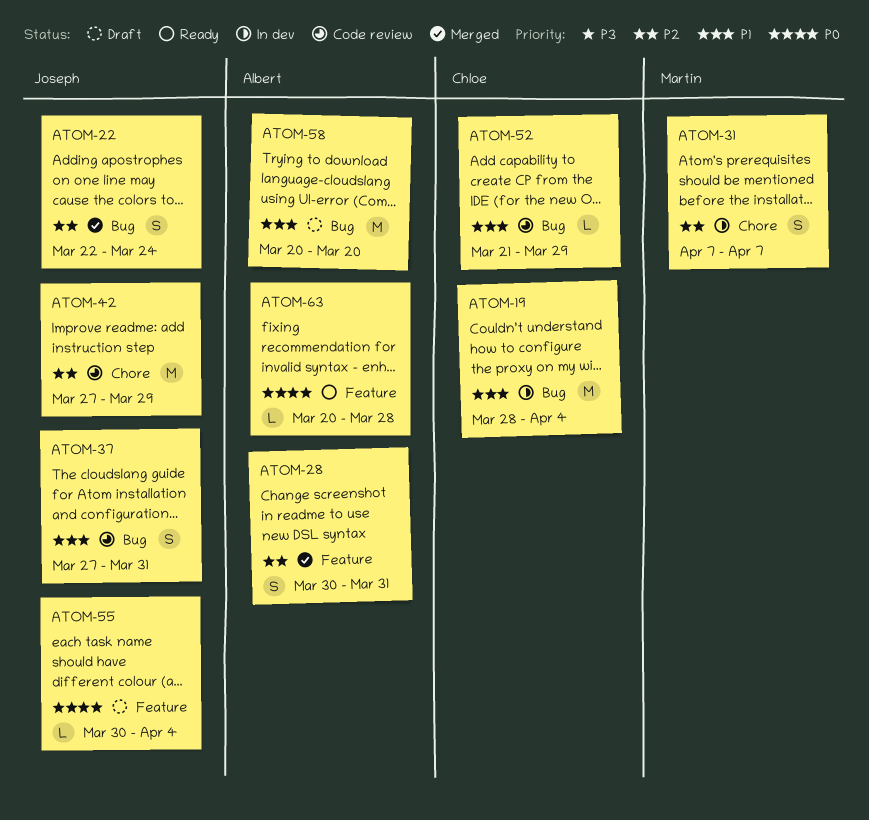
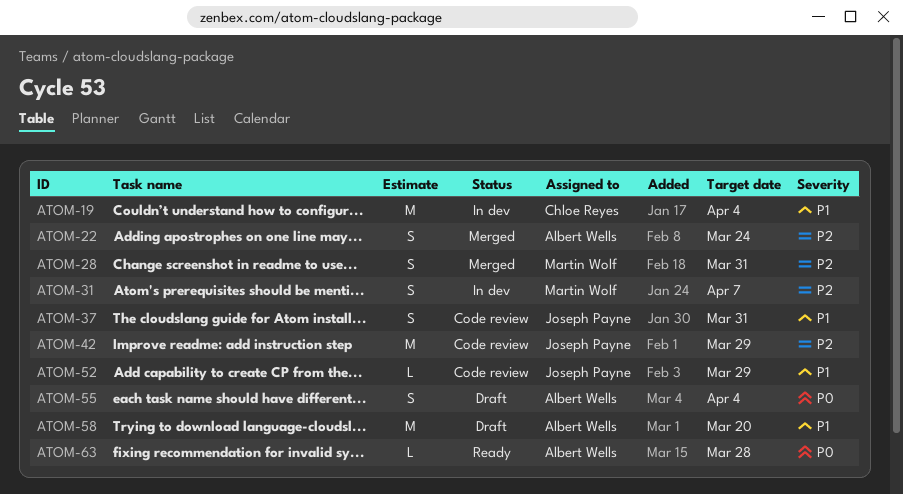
ATOM-22, owner: Joseph Payne -> Albert Wells
ATOM-28, owner: Albert Wells -> Martin Wolf
ATOM-52, owner: Chloe Reyes -> Joseph Payne
ATOM-55, owner: Joseph Payne -> Albert Wells
ATOM-55, estimate: L -> S

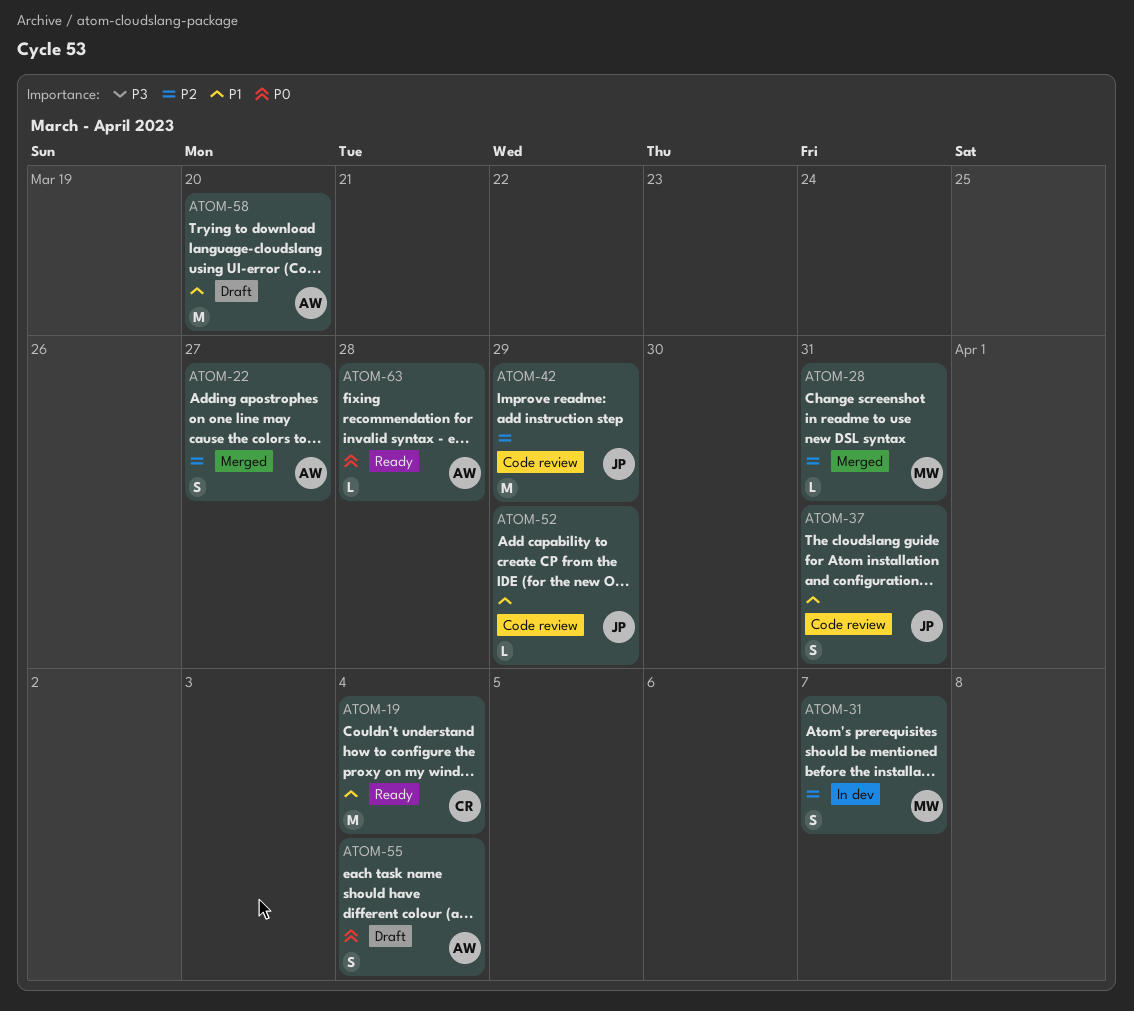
ATOM-19, status: In dev -> Ready
ATOM-22, due: Mar 24 -> Mar 27
ATOM-28, estimate: S -> L

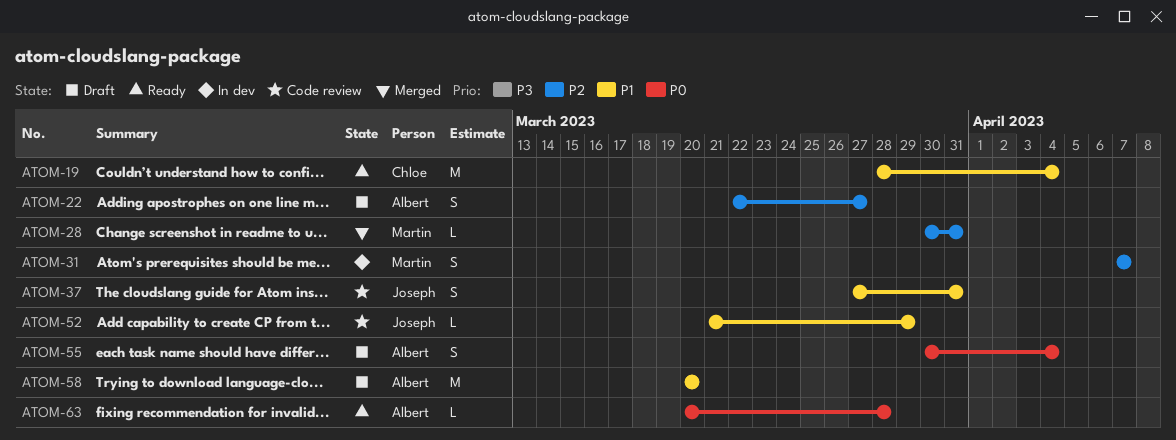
ATOM-22, status: Merged -> Draft
ATOM-42: present -> none

